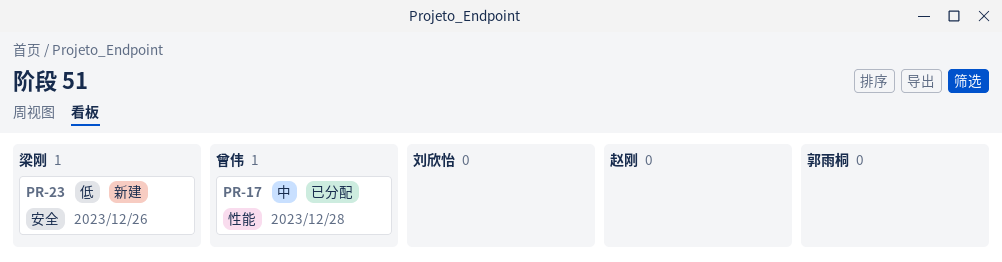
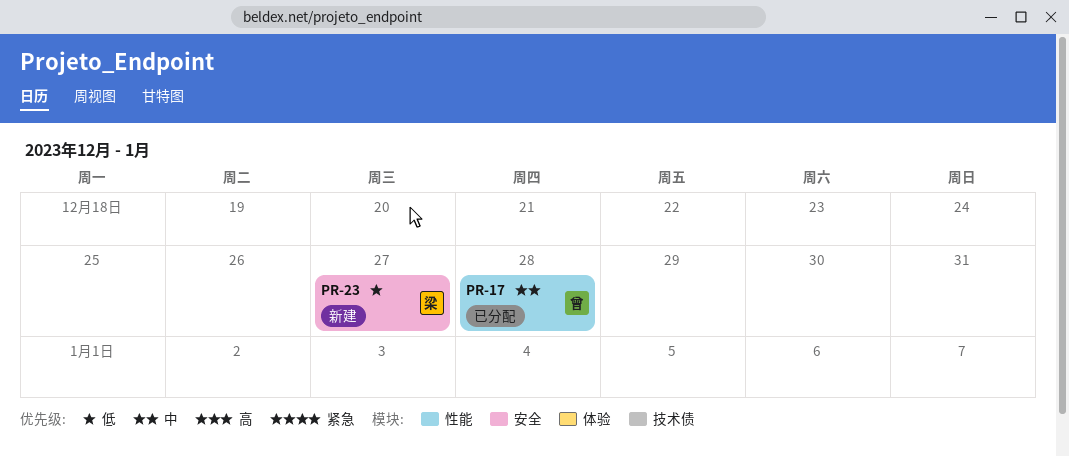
PR-23, due: Dec 26 -> Dec 27

